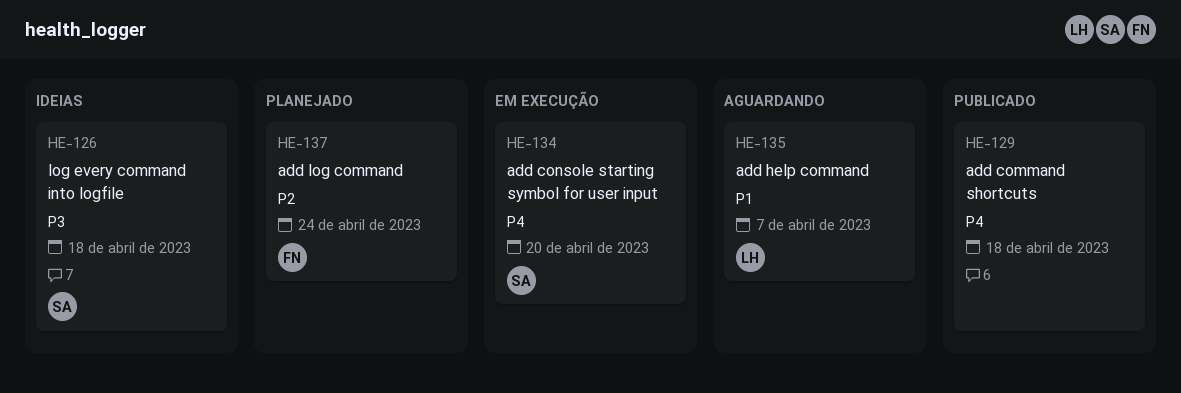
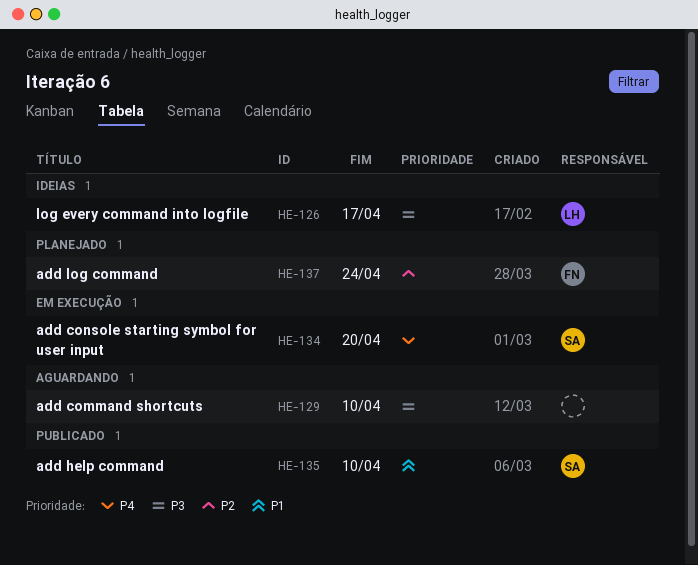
HE-126, owner: SA -> LH
HE-126, due: Apr 18 -> Apr 17
HE-129, status: Publicado -> Aguardando
HE-129, priority: P4 -> P3
HE-129, due: Apr 18 -> Apr 10
HE-135, status: Aguardando -> Publicado
HE-135, owner: LH -> SA
HE-135, due: Apr 7 -> Apr 10

